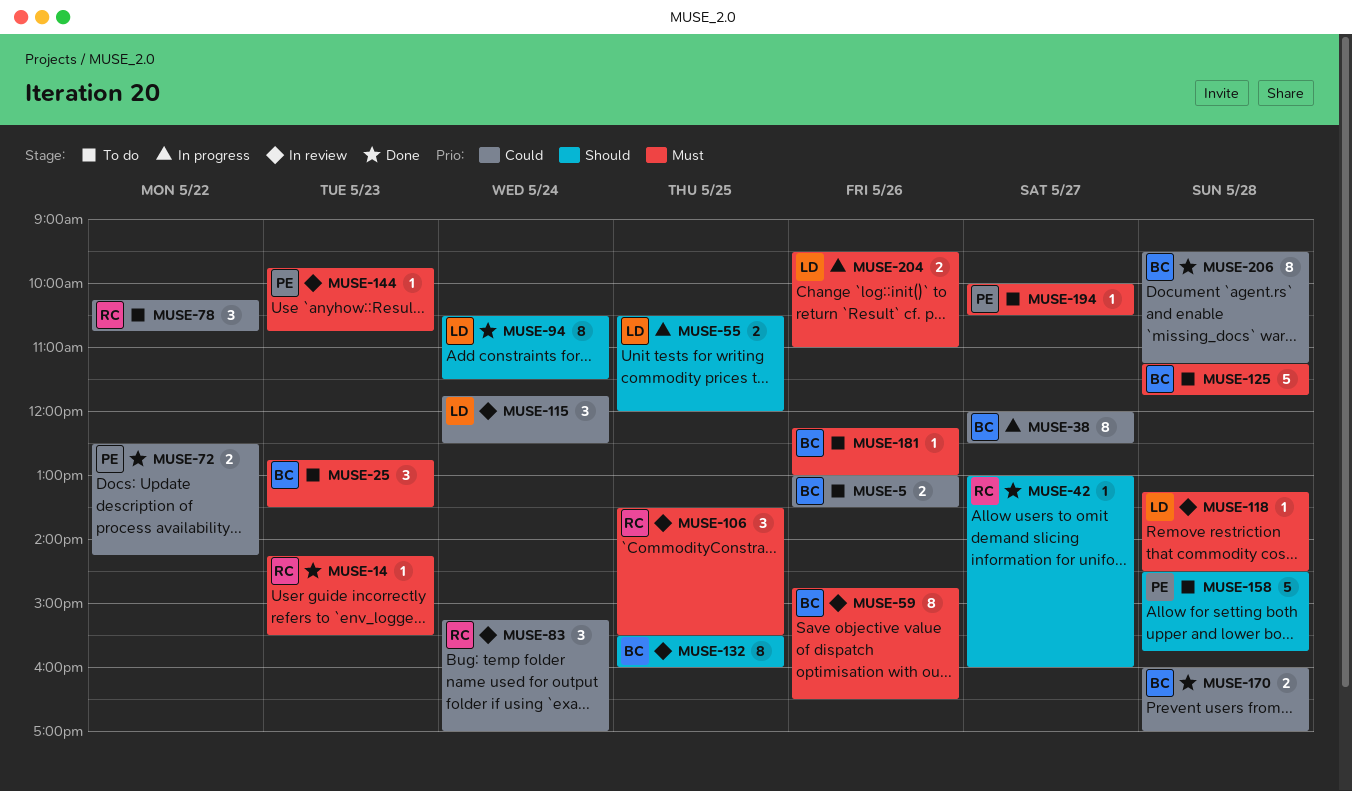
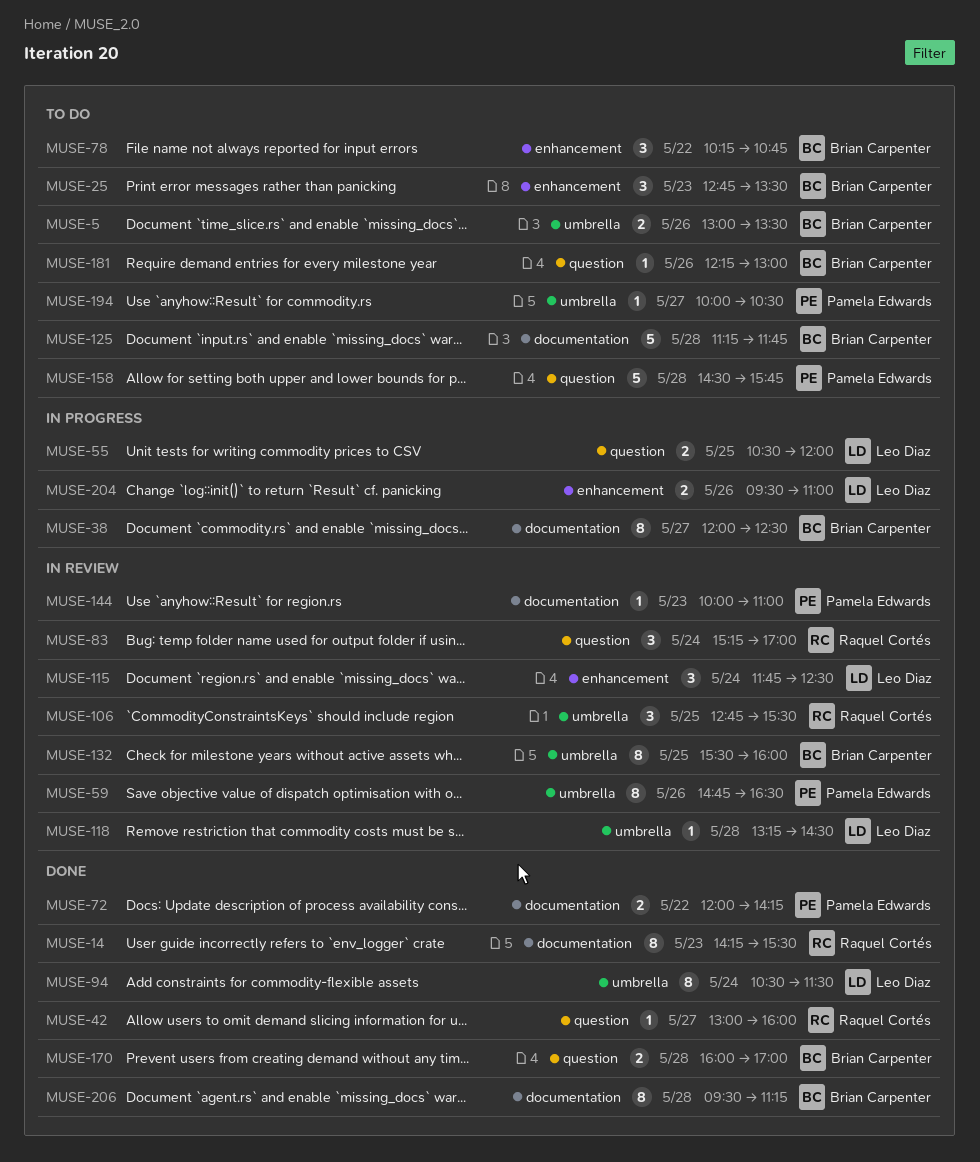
MUSE-14, estimate: 1 -> 8
MUSE-59, owner: Brian Carpenter -> Pamela Edwards
MUSE-72, begins: 12:30 -> 12:00
MUSE-78, owner: Raquel Cortés -> Brian Carpenter
MUSE-106, begins: 13:30 -> 12:45
MUSE-144, begins: 09:45 -> 10:00
MUSE-144, ends: 10:45 -> 11:00

